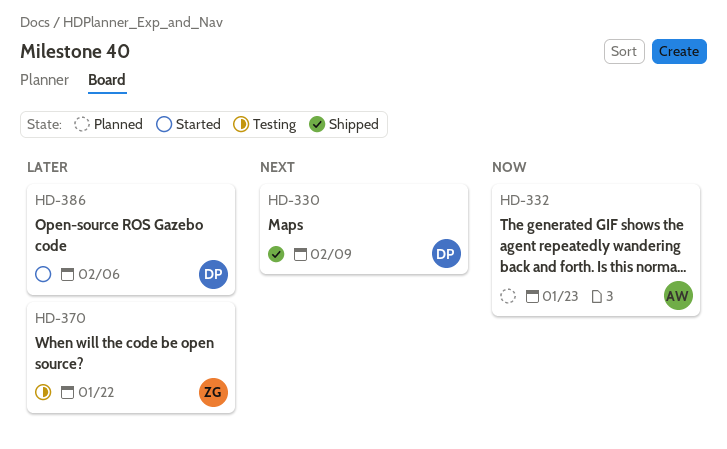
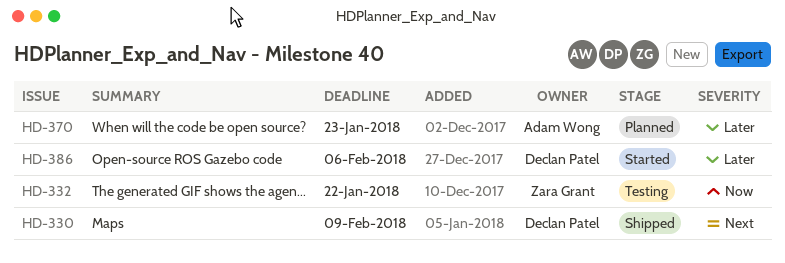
HD-332, status: Planned -> Testing
HD-332, owner: Adam Wong -> Zara Grant
HD-332, due: Jan 23 -> Jan 22
HD-370, status: Testing -> Planned
HD-370, owner: Zara Grant -> Adam Wong
HD-370, due: Jan 22 -> Jan 23

